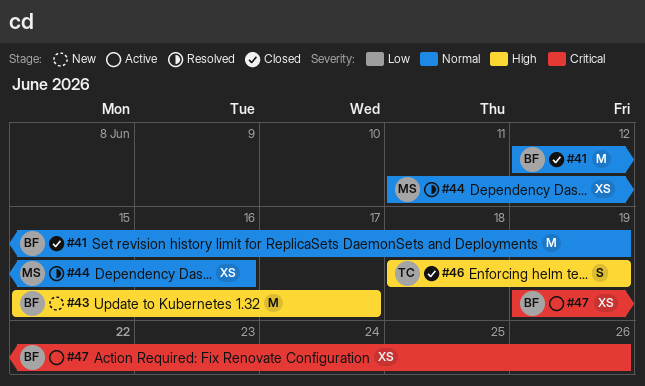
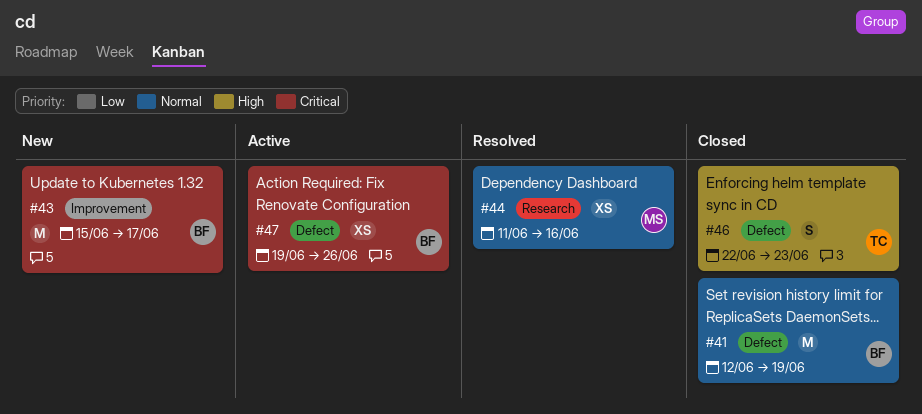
#43, priority: High -> Critical
#46, start: Jun 18 -> Jun 22
#46, due: Jun 19 -> Jun 23

